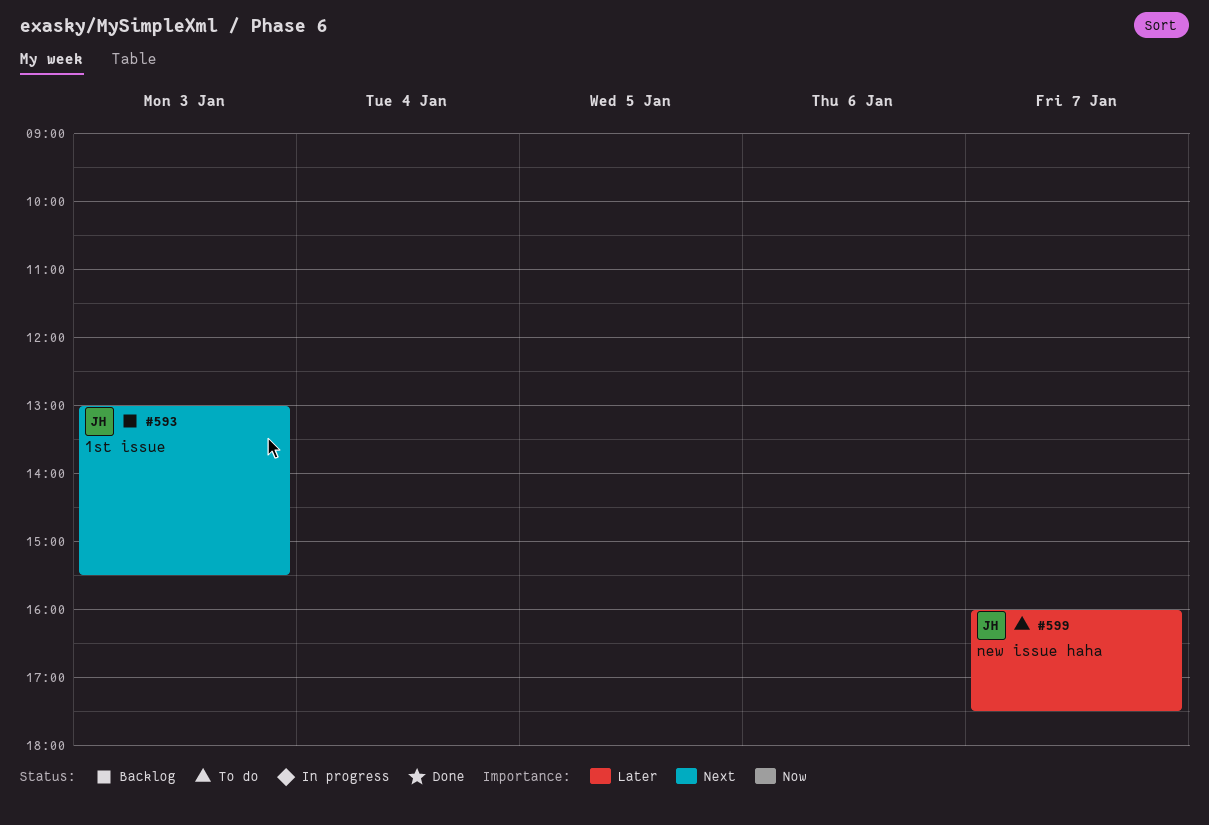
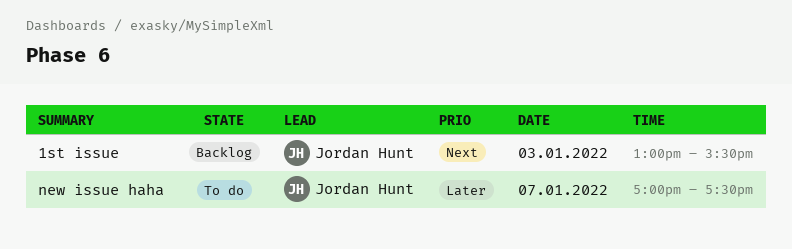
new issue haha, begins: 16:00 -> 17:00

